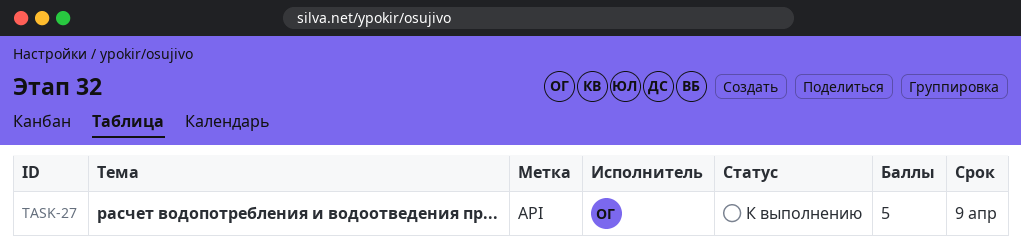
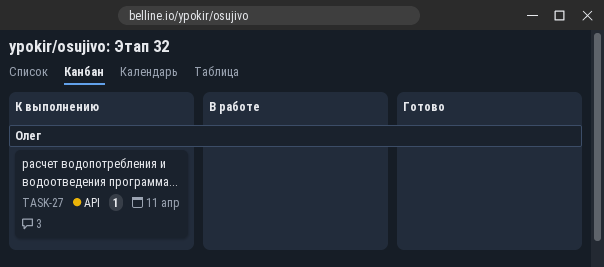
TASK-27, estimate: 5 -> 1
TASK-27, due: Apr 9 -> Apr 11

